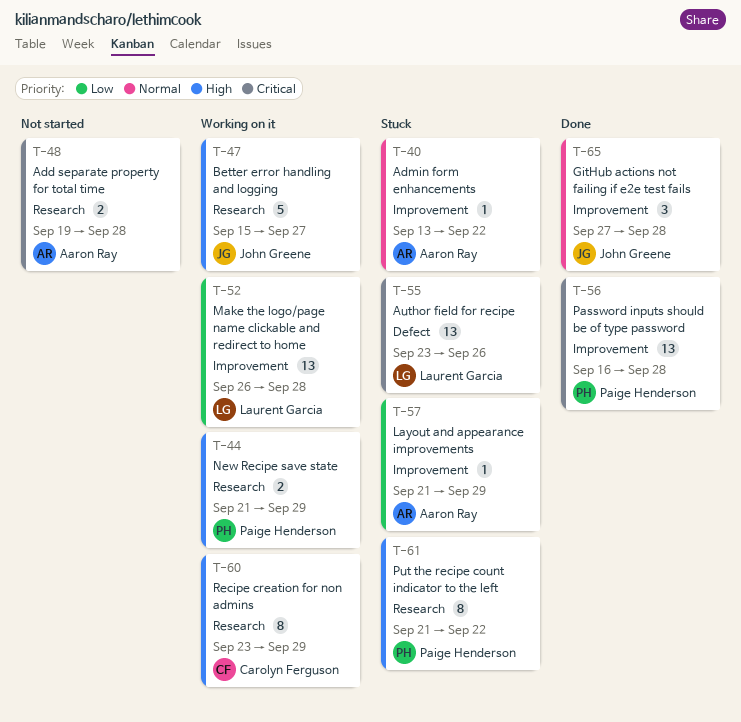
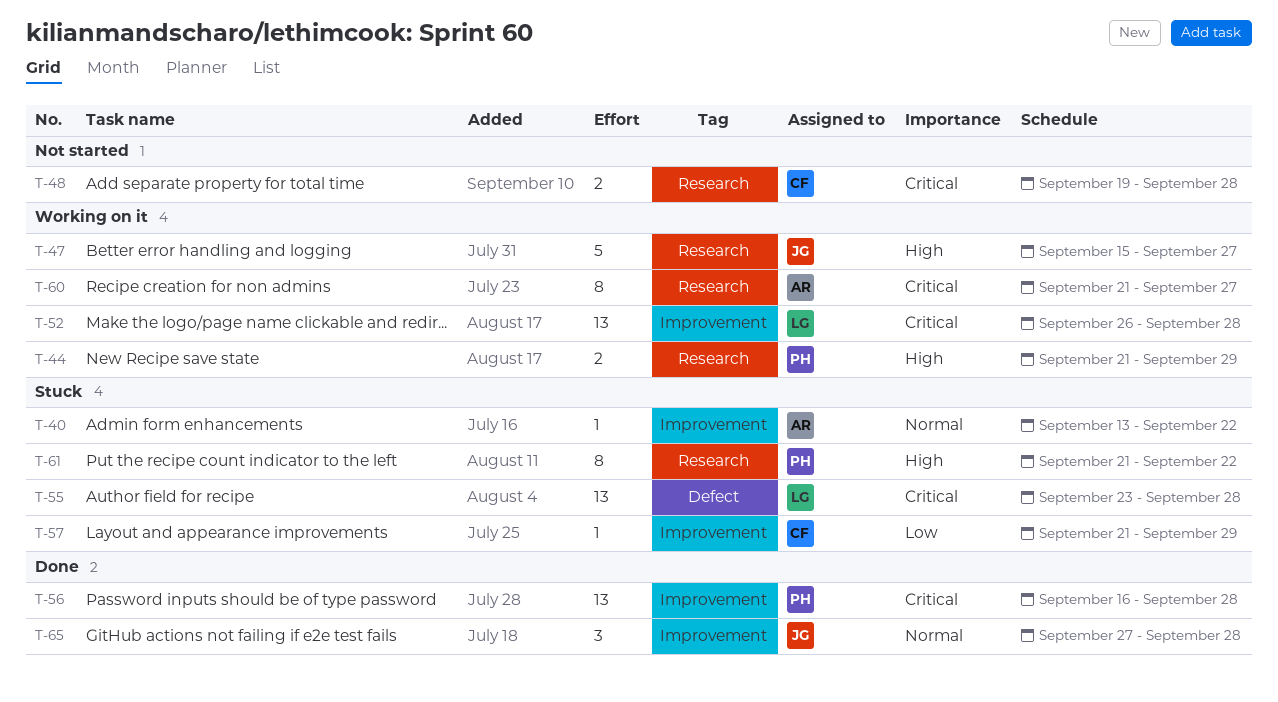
T-48, owner: Aaron Ray -> Carolyn Ferguson
T-52, priority: Low -> Critical
T-55, due: Sep 26 -> Sep 28
T-57, owner: Aaron Ray -> Carolyn Ferguson
T-60, owner: Carolyn Ferguson -> Aaron Ray
T-60, priority: High -> Critical
T-60, start: Sep 23 -> Sep 21
T-60, due: Sep 29 -> Sep 27

